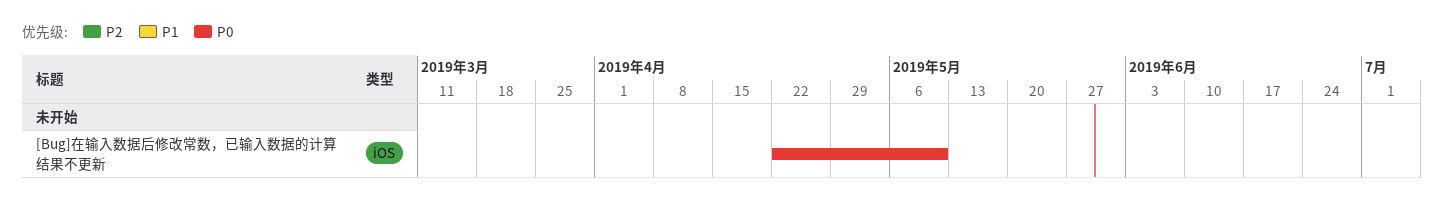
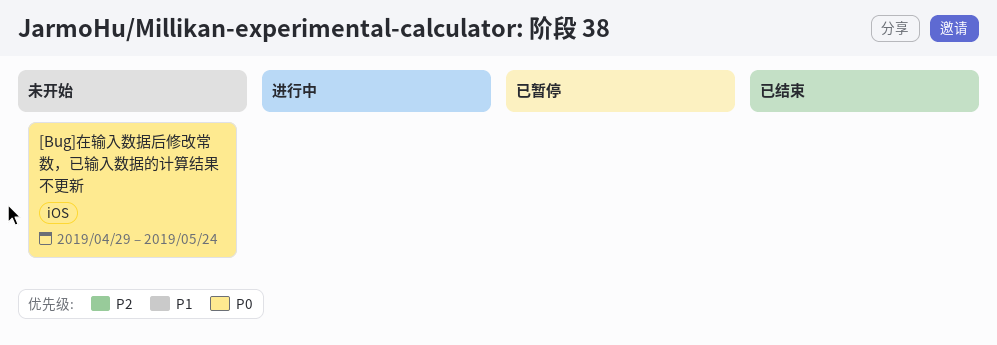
[Bug]在输入数据后修改常数，已输入数据的计算结果不更新, start: Apr 22 -> Apr 29
[Bug]在输入数据后修改常数，已输入数据的计算结果不更新, due: May 10 -> May 24

